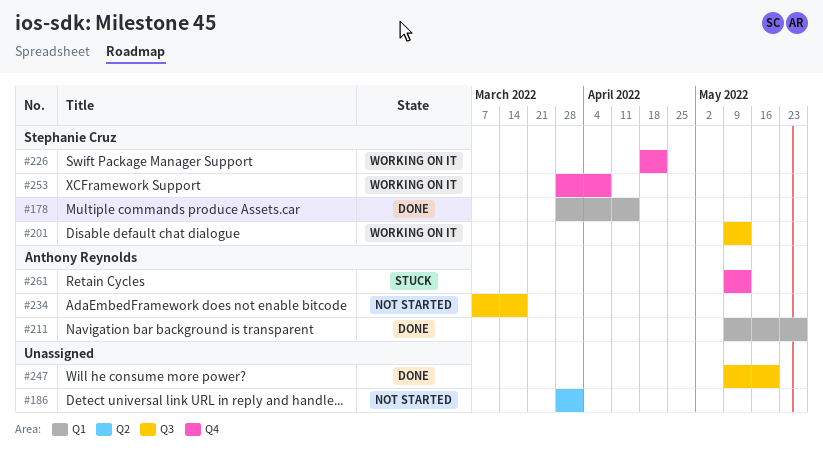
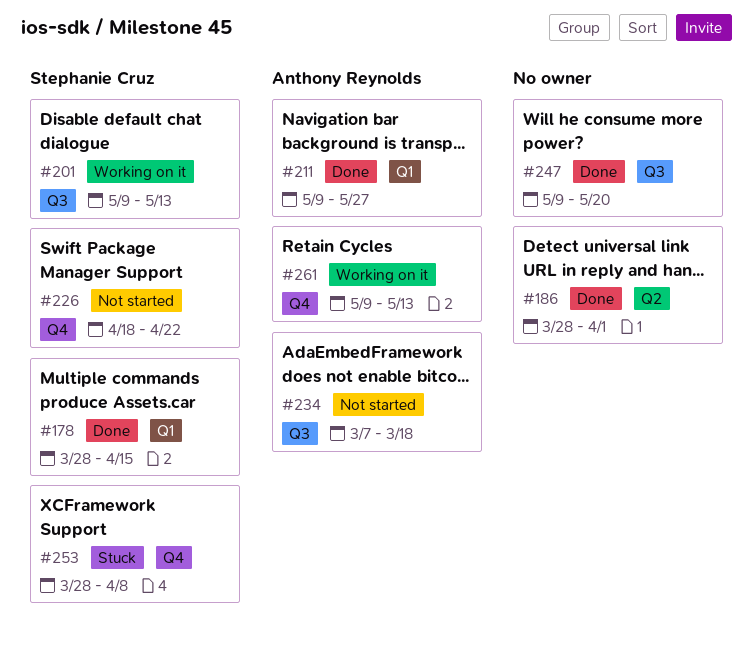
#186, status: Not started -> Done
#226, status: Working on it -> Not started
#253, status: Working on it -> Stuck
#261, status: Stuck -> Working on it

